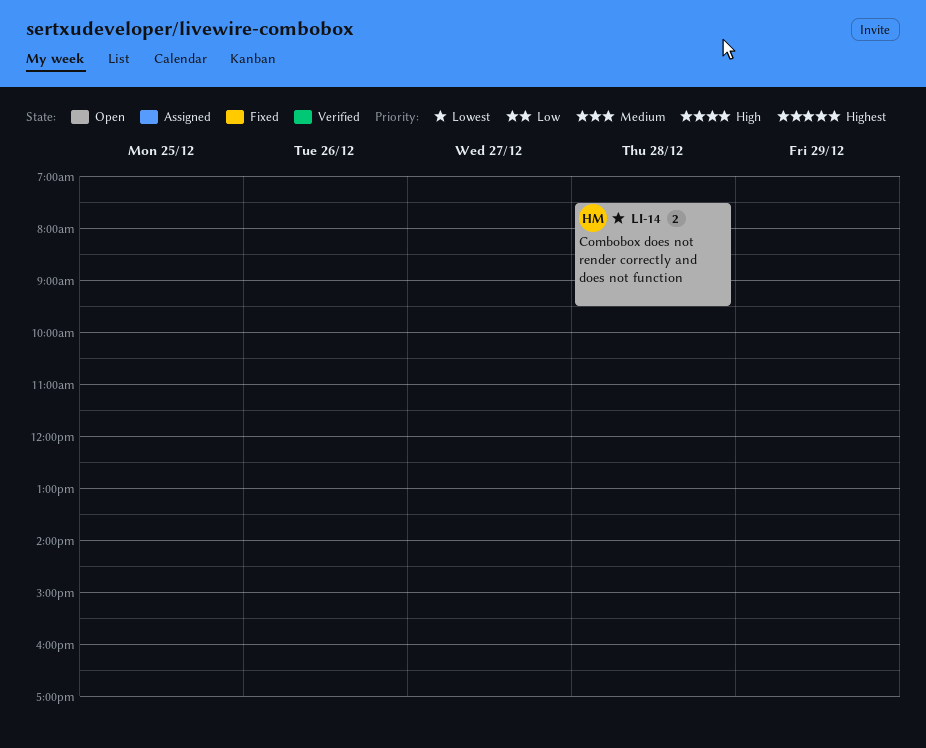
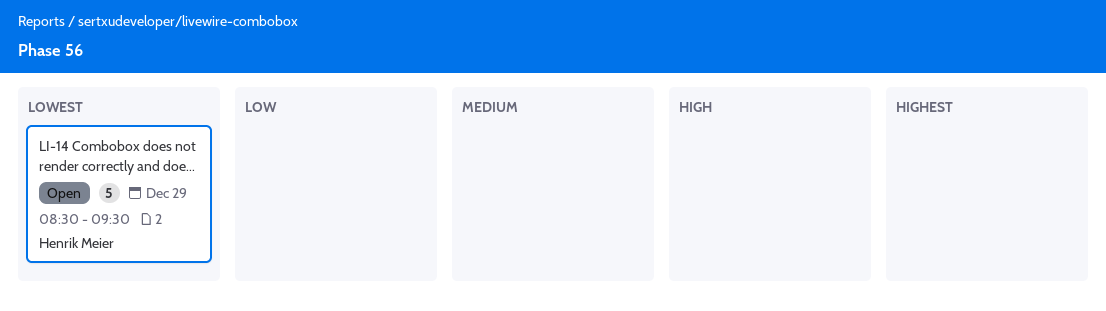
LI-14, estimate: 2 -> 5
LI-14, day: Dec 28 -> Dec 29
LI-14, begins: 07:30 -> 08:30

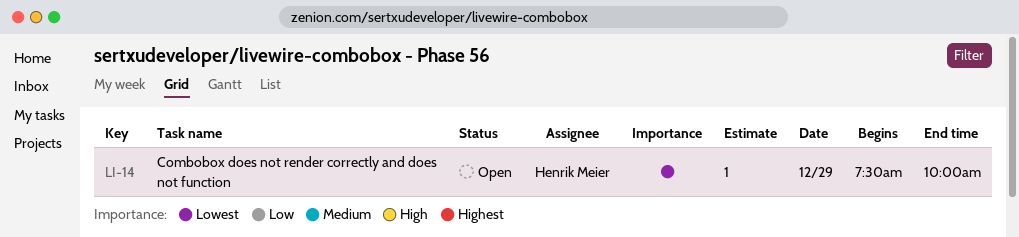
LI-14, estimate: 5 -> 1
LI-14, begins: 08:30 -> 07:30
LI-14, ends: 09:30 -> 10:00

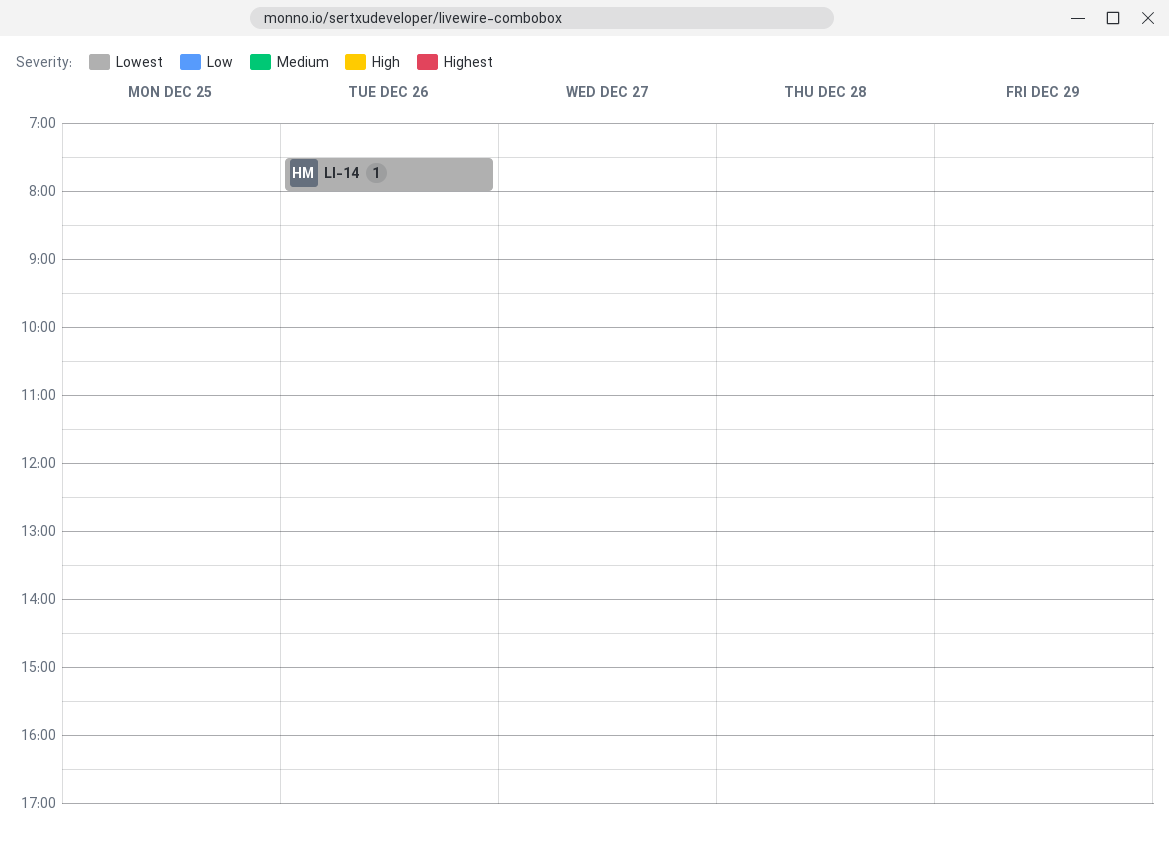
LI-14, day: Dec 29 -> Dec 26
LI-14, ends: 10:00 -> 08:00

